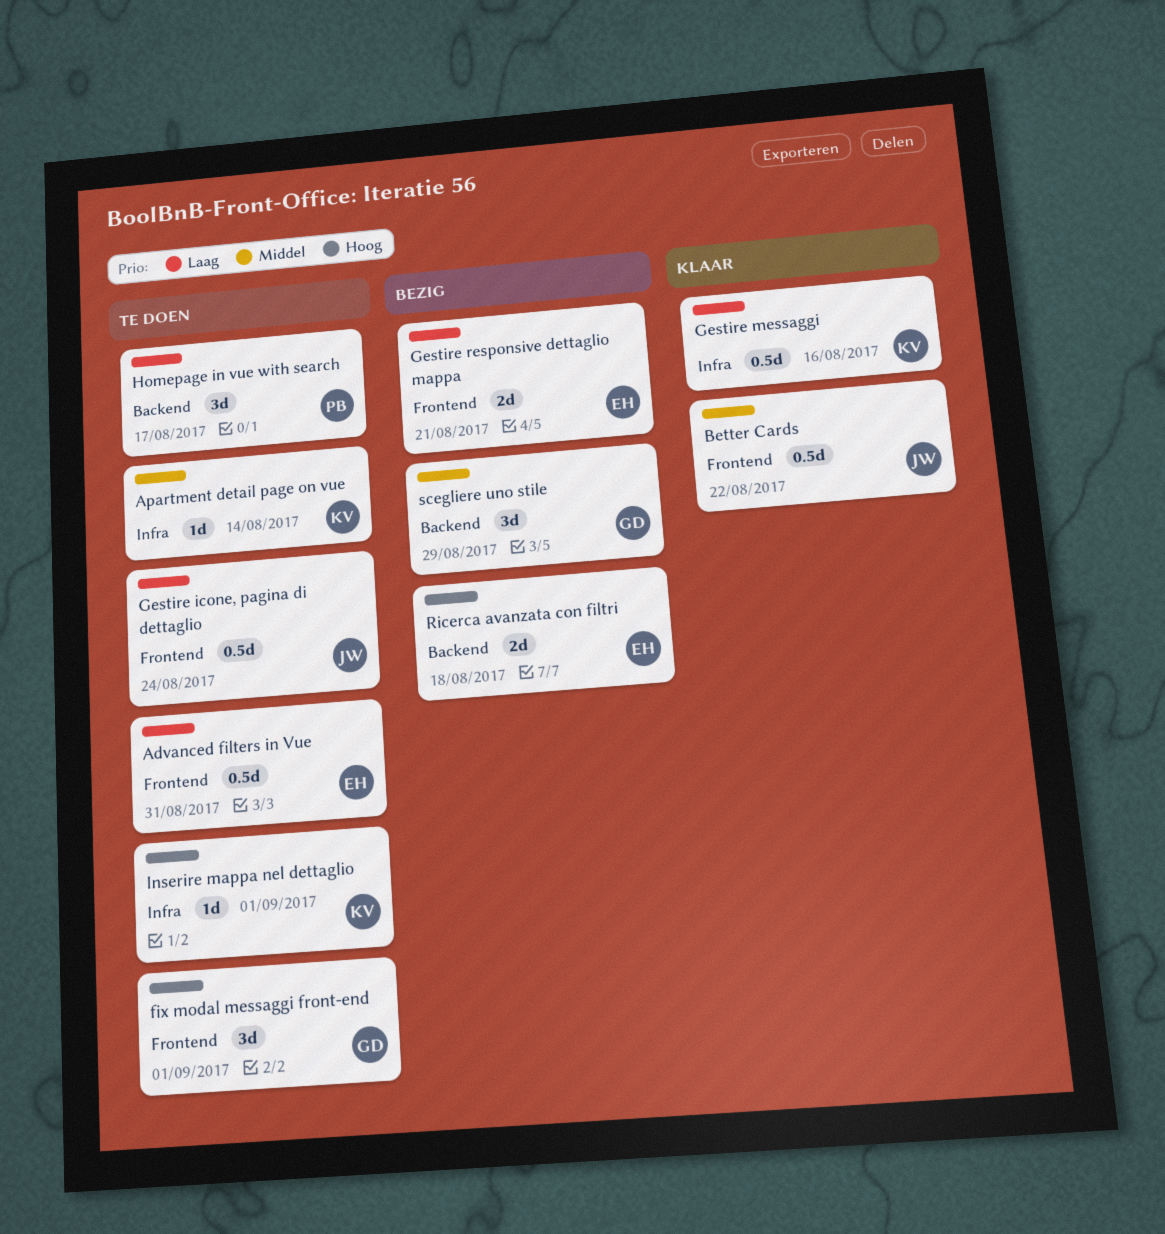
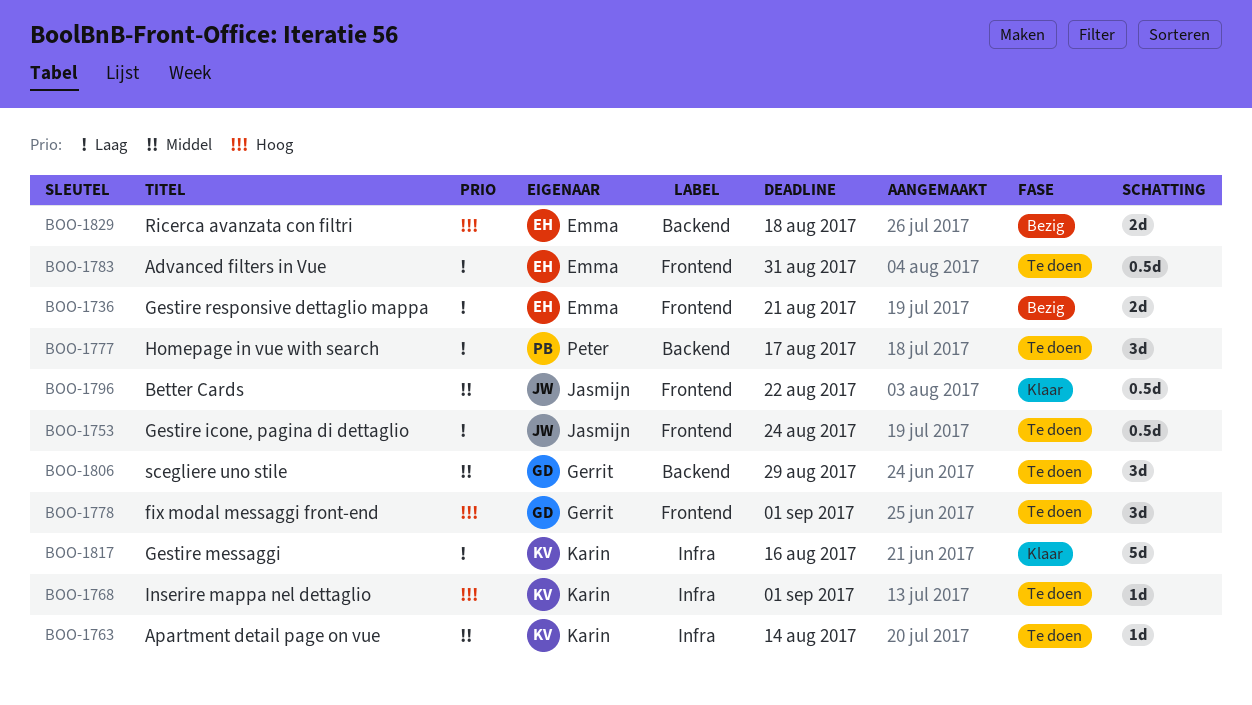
Gestire messaggi, estimate: 0.5d -> 5d
scegliere uno stile, status: Bezig -> Te doen

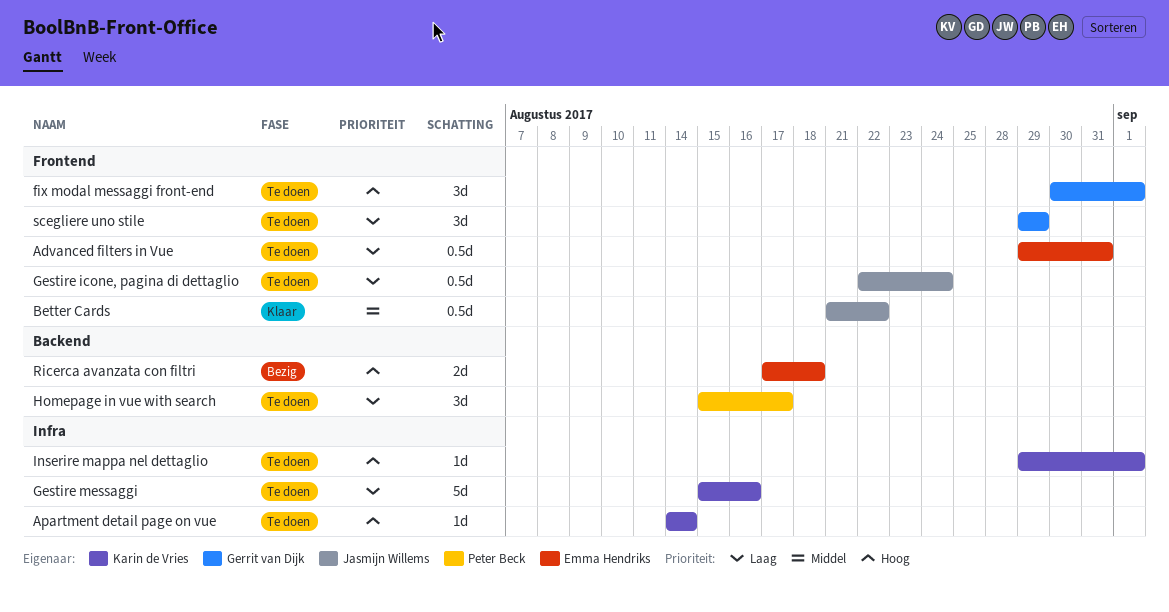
Apartment detail page on vue, priority: Middel -> Hoog
Gestire messaggi, status: Klaar -> Te doen
Gestire responsive dettaglio mappa: present -> none
scegliere uno stile, priority: Middel -> Laag
scegliere uno stile, label: Backend -> Frontend

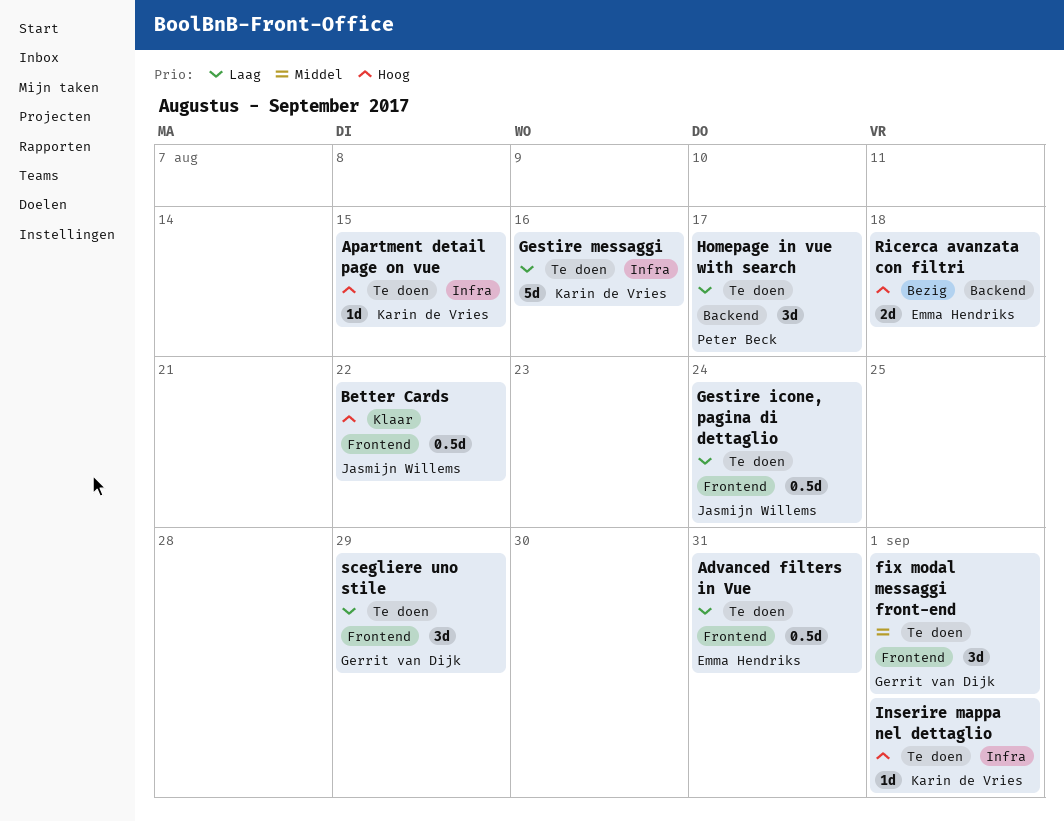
Apartment detail page on vue, due: Aug 14 -> Aug 15
Better Cards, priority: Middel -> Hoog
fix modal messaggi front-end, priority: Hoog -> Middel

